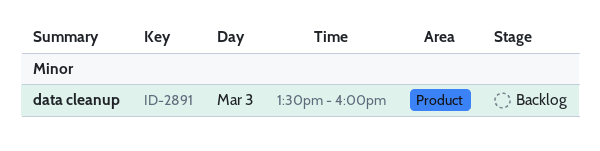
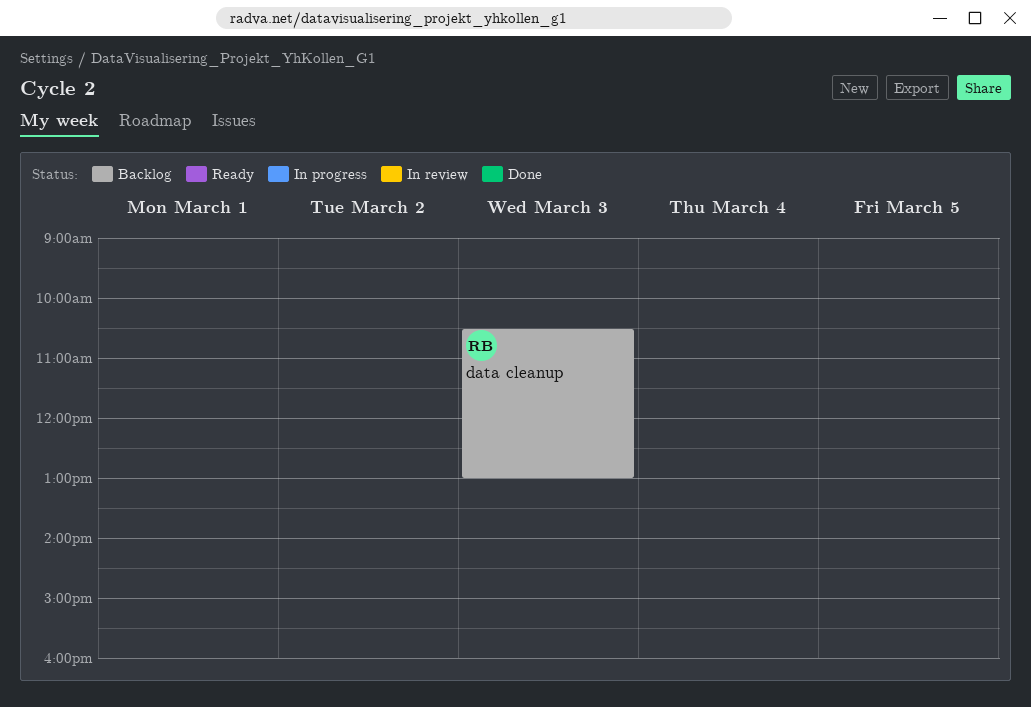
data cleanup, begins: 13:30 -> 10:30
data cleanup, ends: 16:00 -> 13:00

